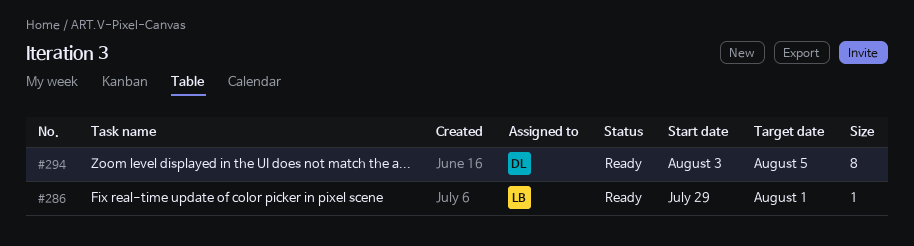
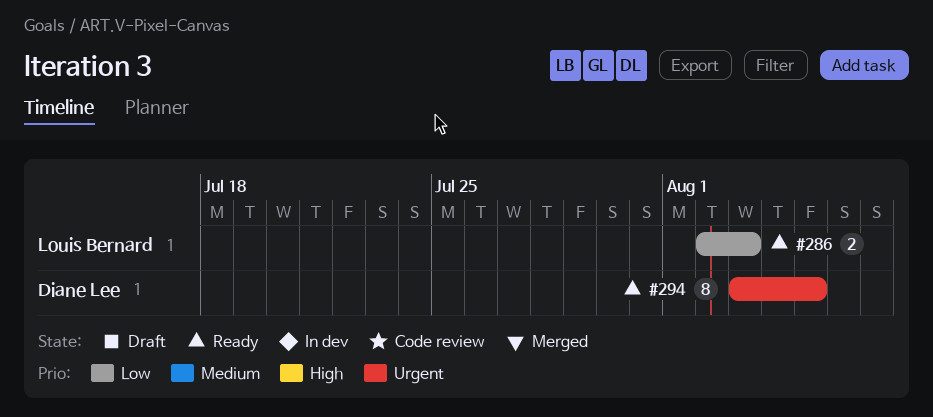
#286, estimate: 1 -> 2
#286, start: Jul 29 -> Aug 2
#286, due: Aug 1 -> Aug 3

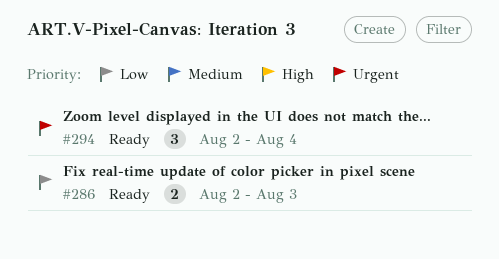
#294, estimate: 8 -> 3
#294, start: Aug 3 -> Aug 2
#294, due: Aug 5 -> Aug 4

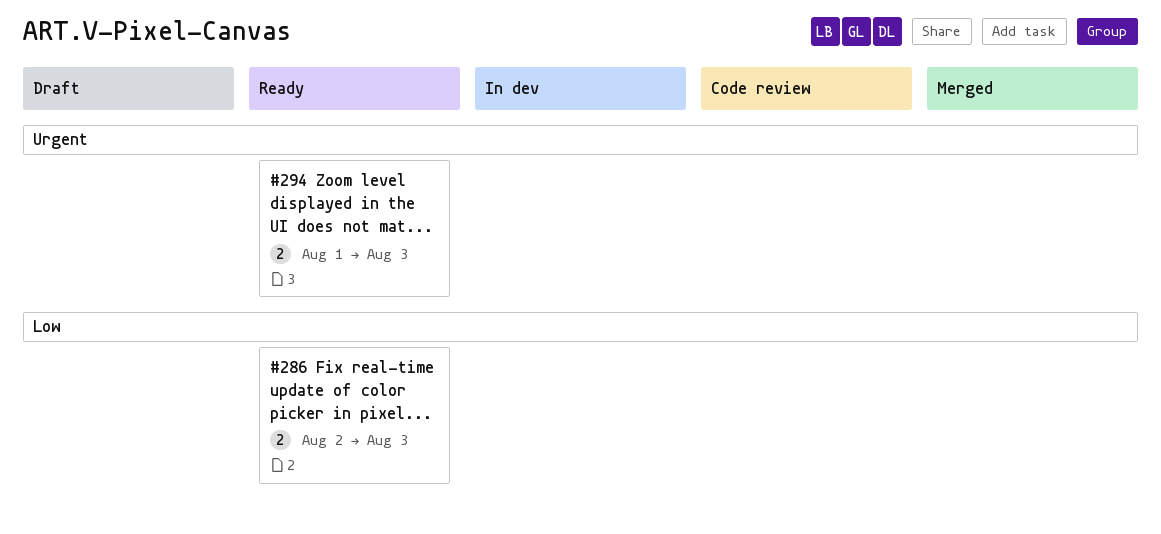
#294, estimate: 3 -> 2
#294, start: Aug 2 -> Aug 1
#294, due: Aug 4 -> Aug 3

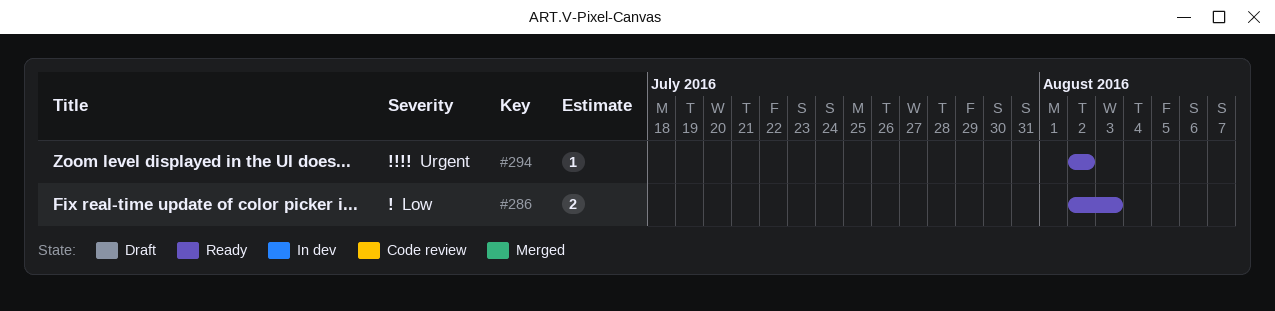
#294, estimate: 2 -> 1
#294, start: Aug 1 -> Aug 2
#294, due: Aug 3 -> Aug 2

